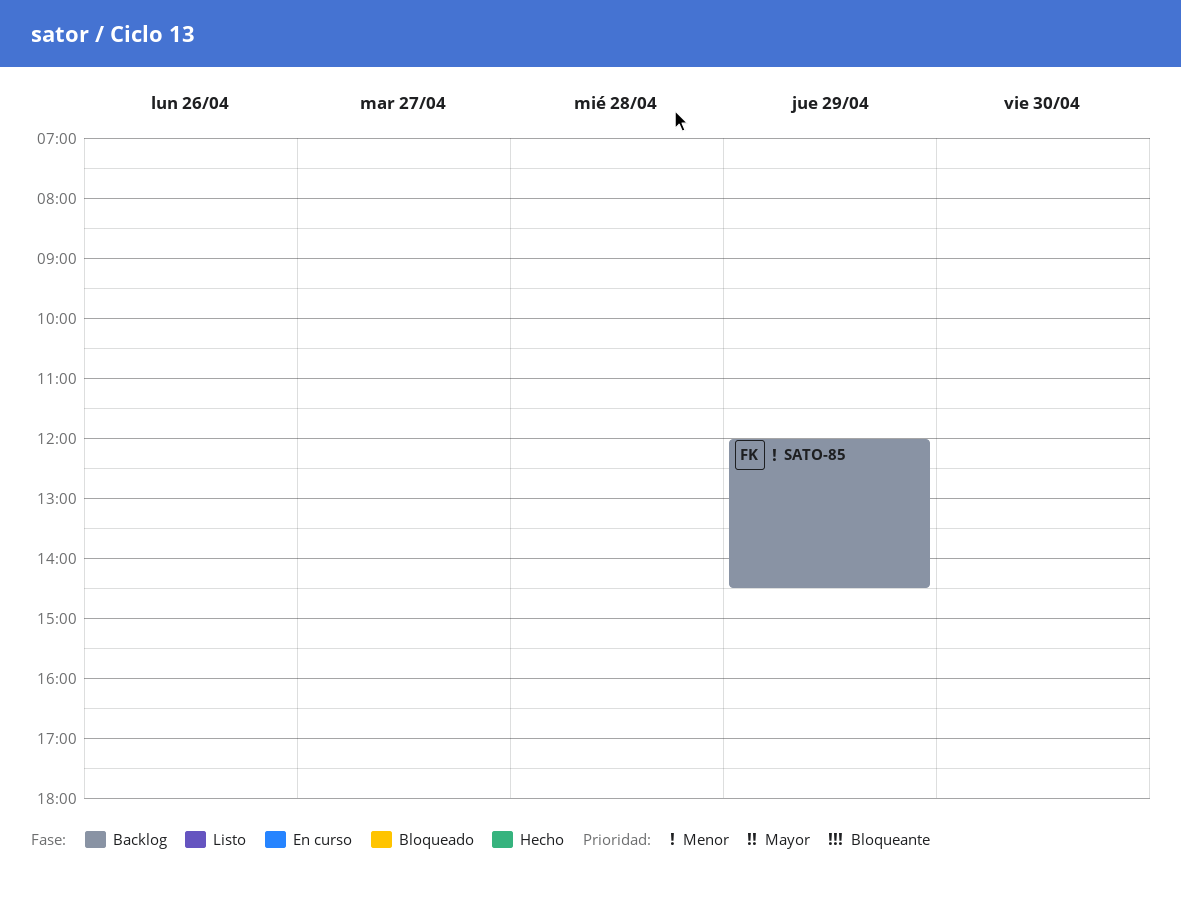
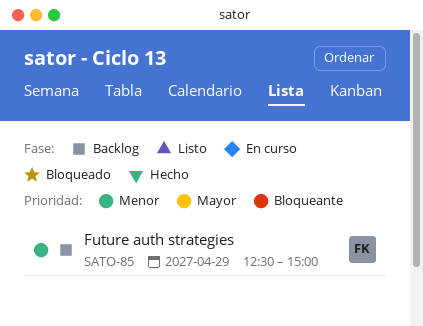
SATO-85, begins: 12:00 -> 12:30
SATO-85, ends: 14:30 -> 15:00

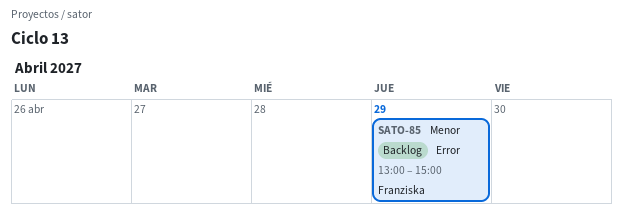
SATO-85, begins: 12:30 -> 13:00

